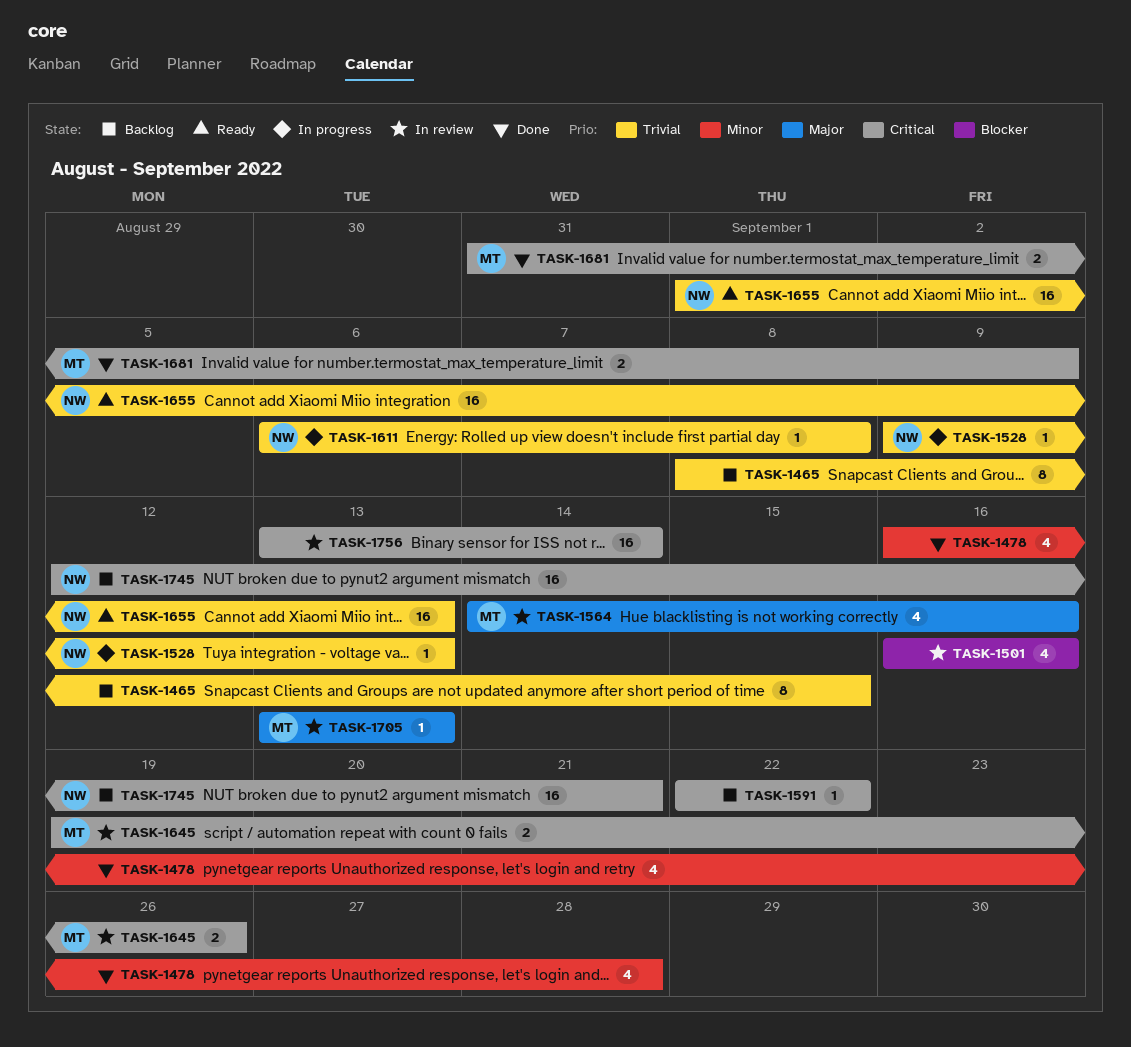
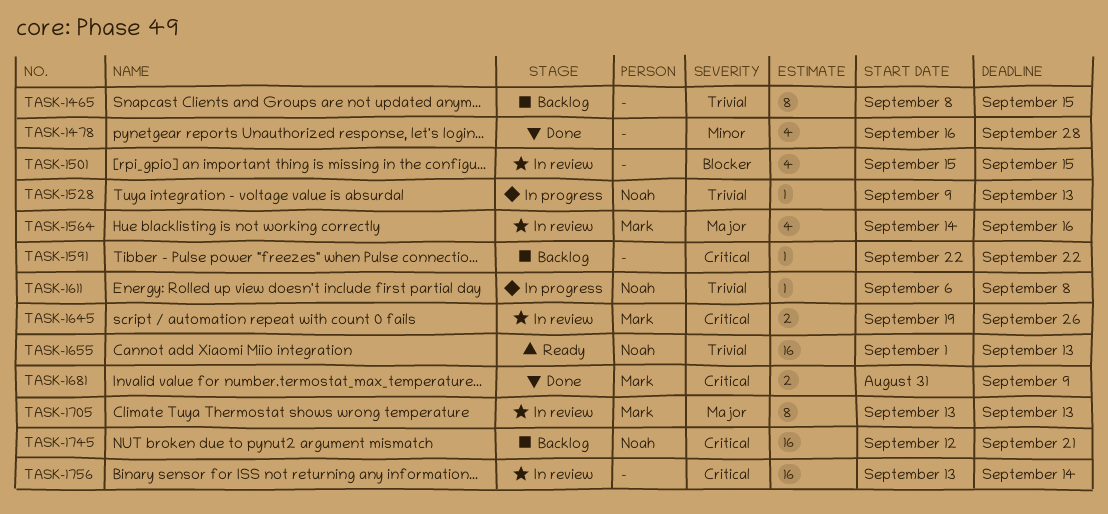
TASK-1501, start: Sep 16 -> Sep 15
TASK-1501, due: Sep 16 -> Sep 15
TASK-1705, estimate: 1 -> 8

